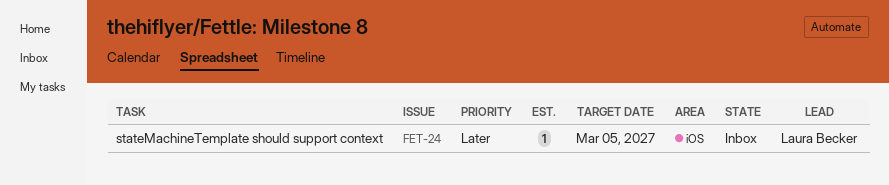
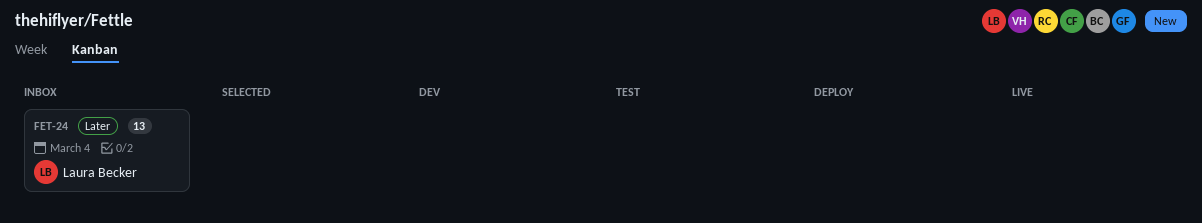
FET-24, estimate: 1 -> 13
FET-24, due: Mar 5 -> Mar 4

